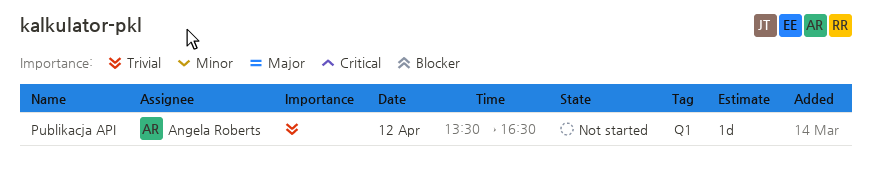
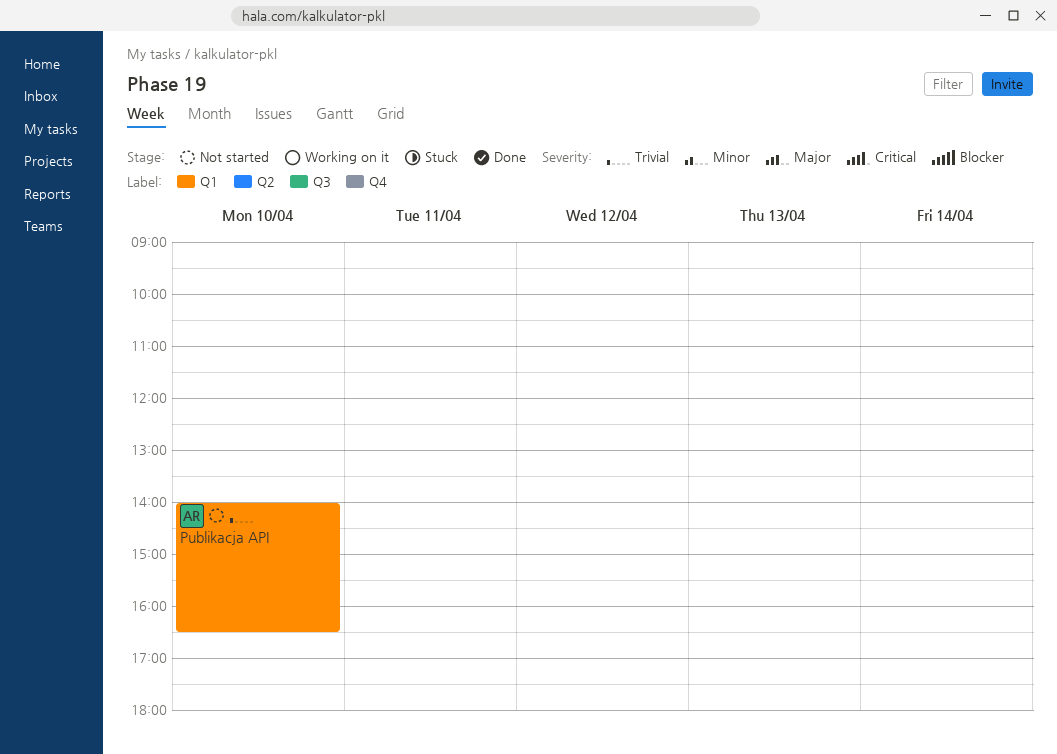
Publikacja API, day: Apr 12 -> Apr 10
Publikacja API, begins: 13:30 -> 14:00

